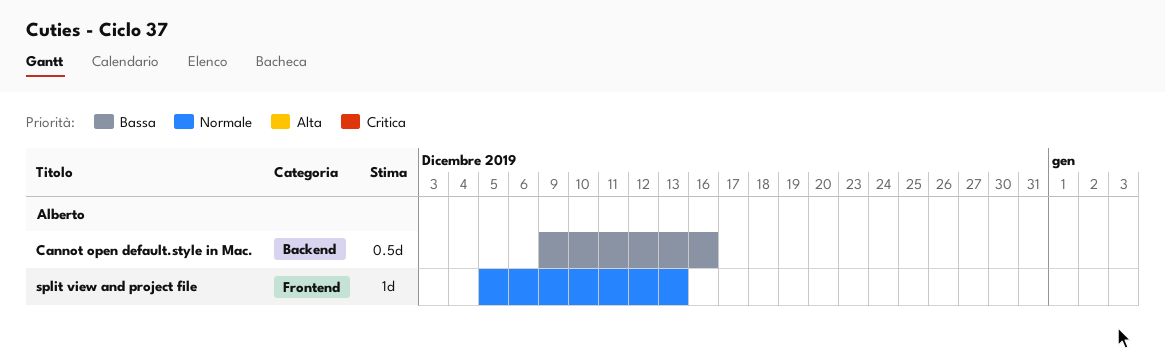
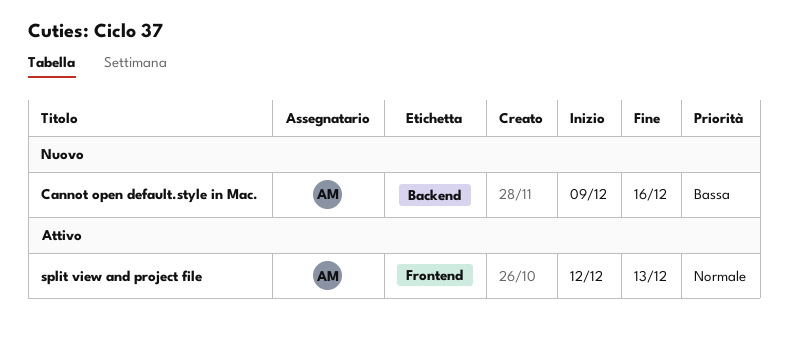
split view and project file, start: Dec 5 -> Dec 12

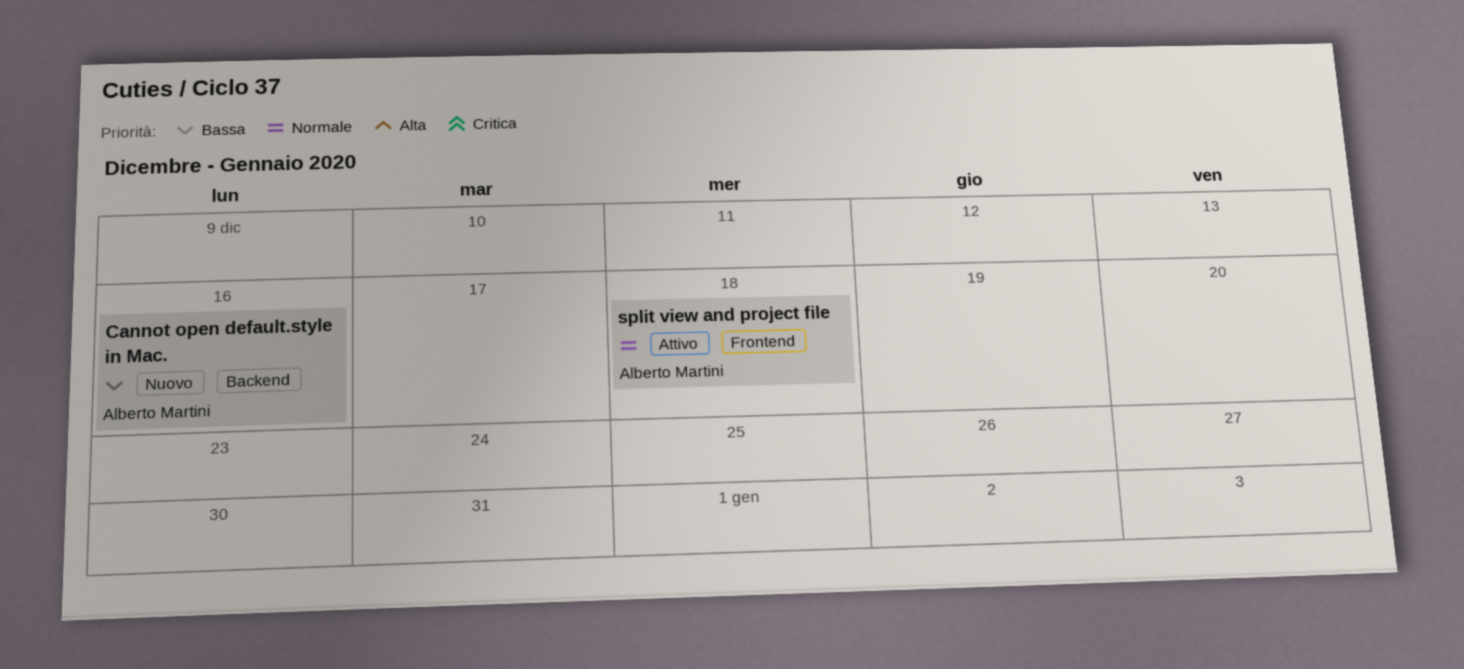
split view and project file, due: Dec 13 -> Dec 18

